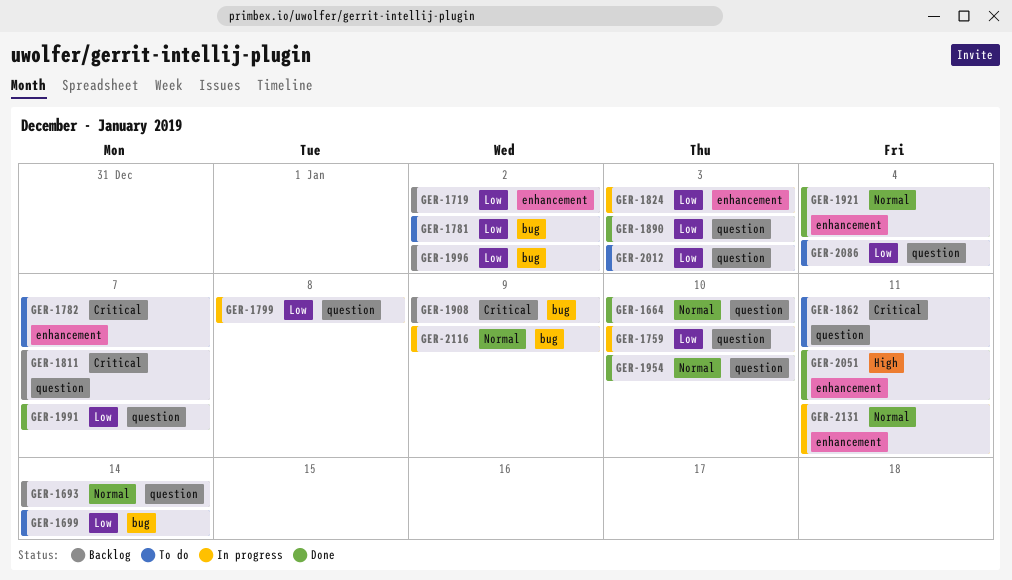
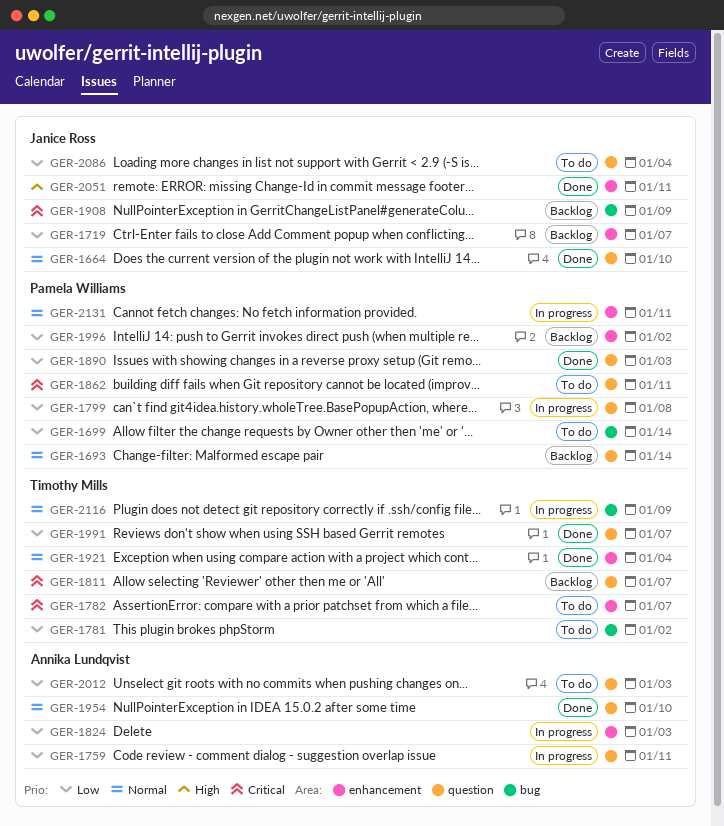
GER-1719, due: Jan 2 -> Jan 7
GER-1759, due: Jan 10 -> Jan 11
GER-1996, label: bug -> enhancement

